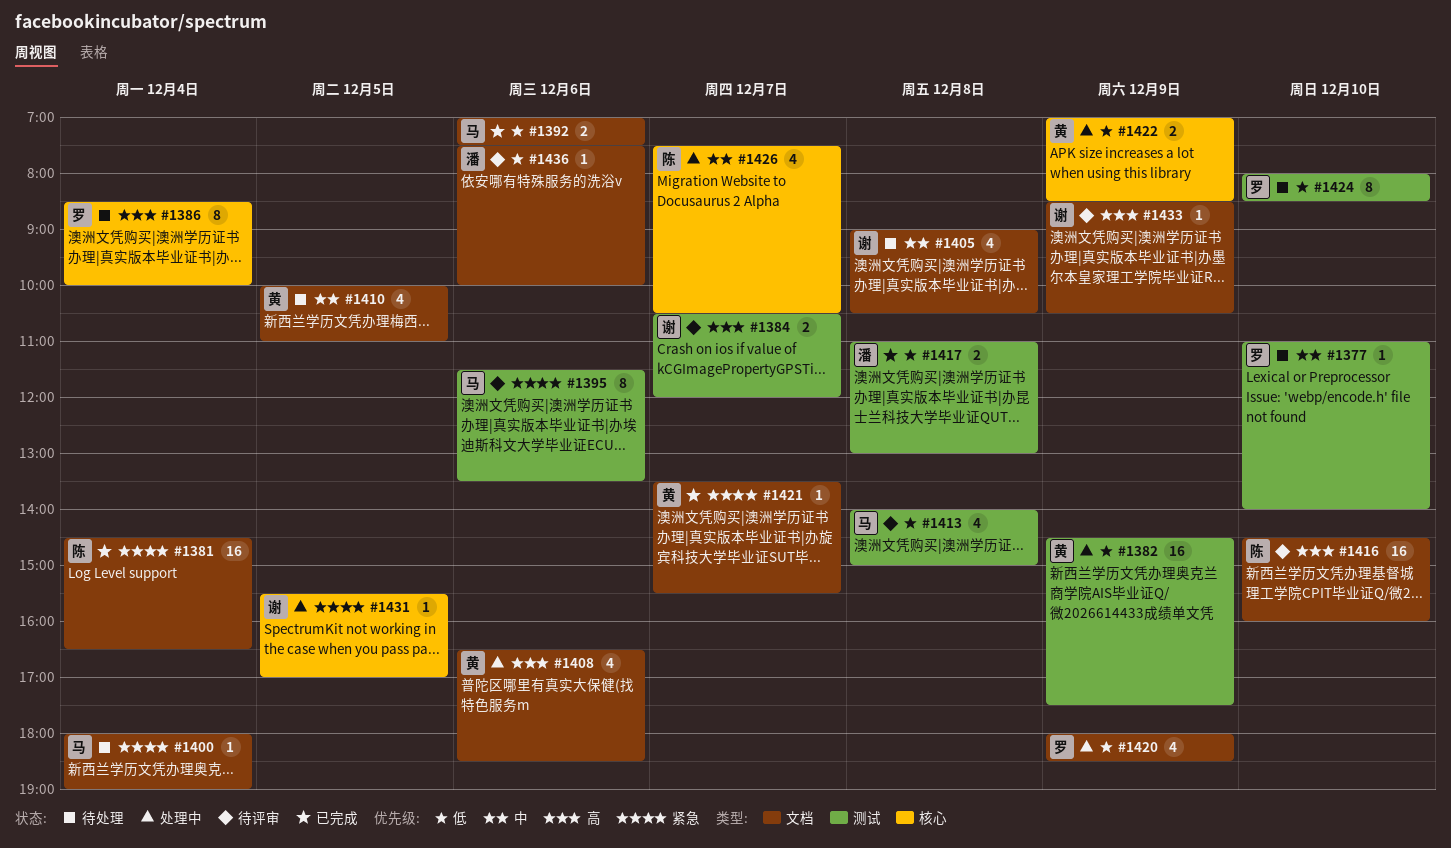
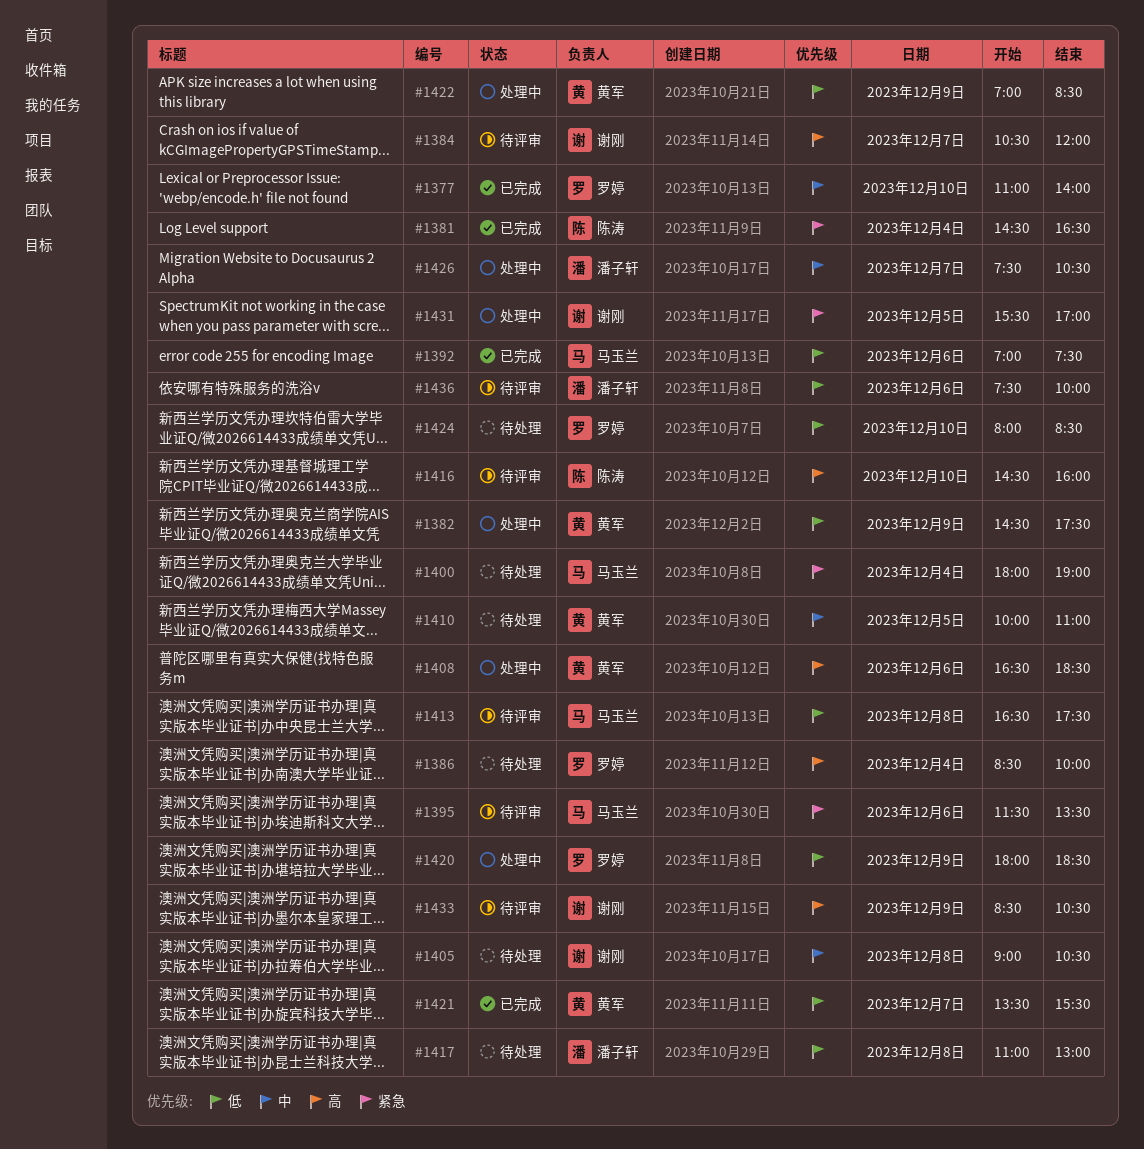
#1377, status: 待处理 -> 已完成
#1413, begins: 14:00 -> 16:30
#1413, ends: 15:00 -> 17:30
#1417, status: 已完成 -> 待处理
#1421, priority: 紧急 -> 低
#1426, owner: 陈涛 -> 潘子轩

